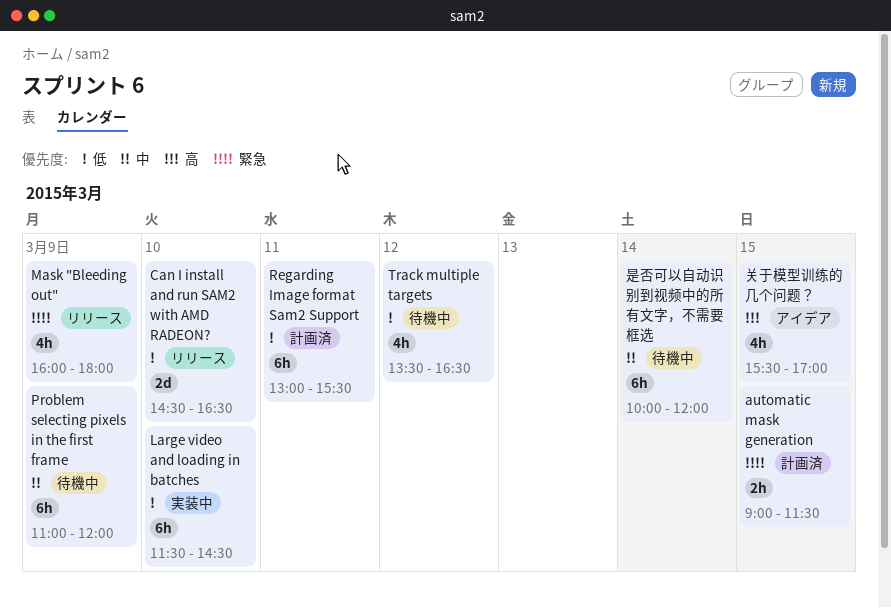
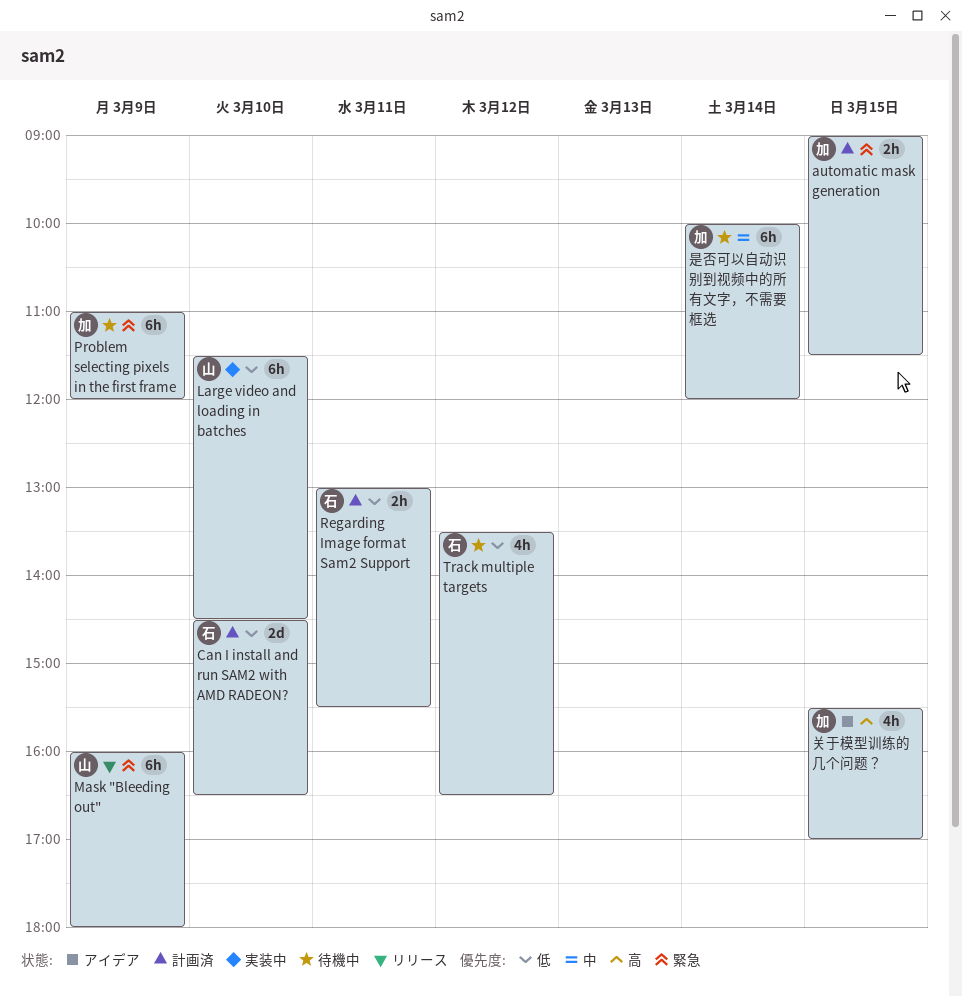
Can I install and run SAM2 with AMD RADEON?, status: リリース -> 計画済
Mask "Bleeding out", estimate: 4h -> 6h
Problem selecting pixels in the first frame, priority: 中 -> 緊急
Regarding Image format Sam2 Support, estimate: 6h -> 2h

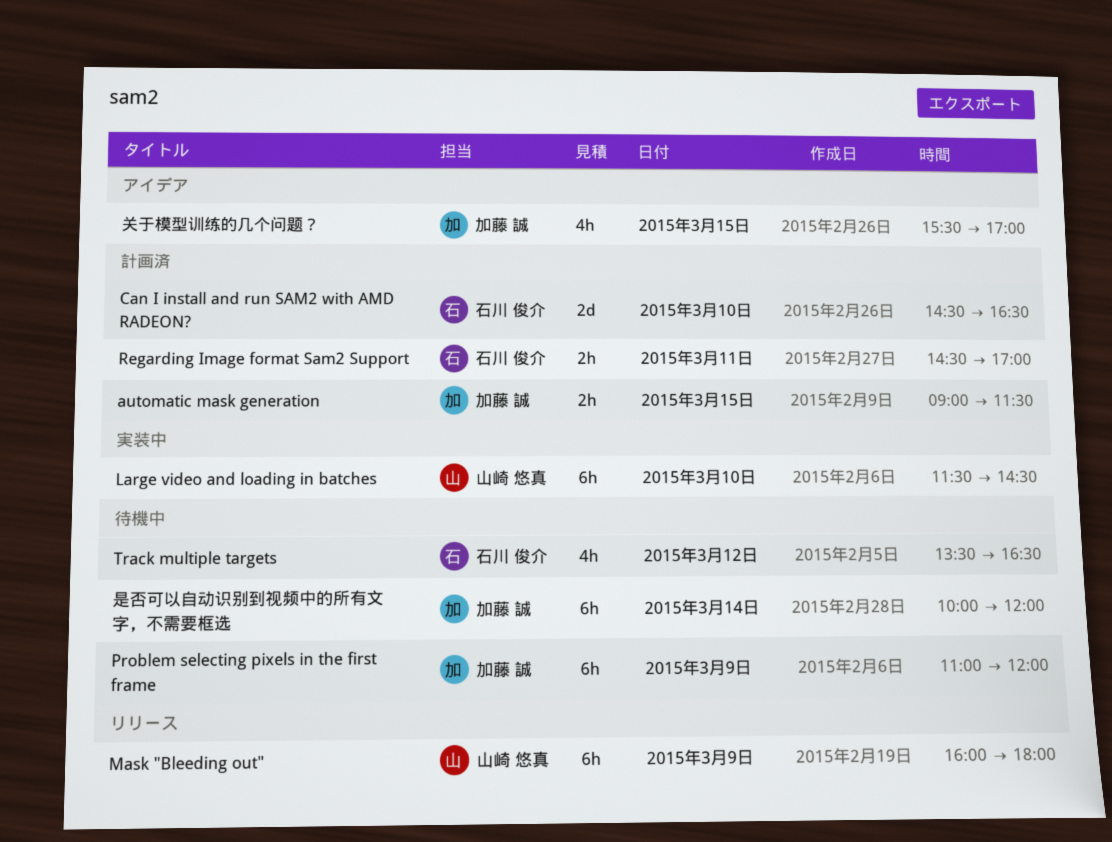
Regarding Image format Sam2 Support, begins: 13:00 -> 14:30
Regarding Image format Sam2 Support, ends: 15:30 -> 17:00

